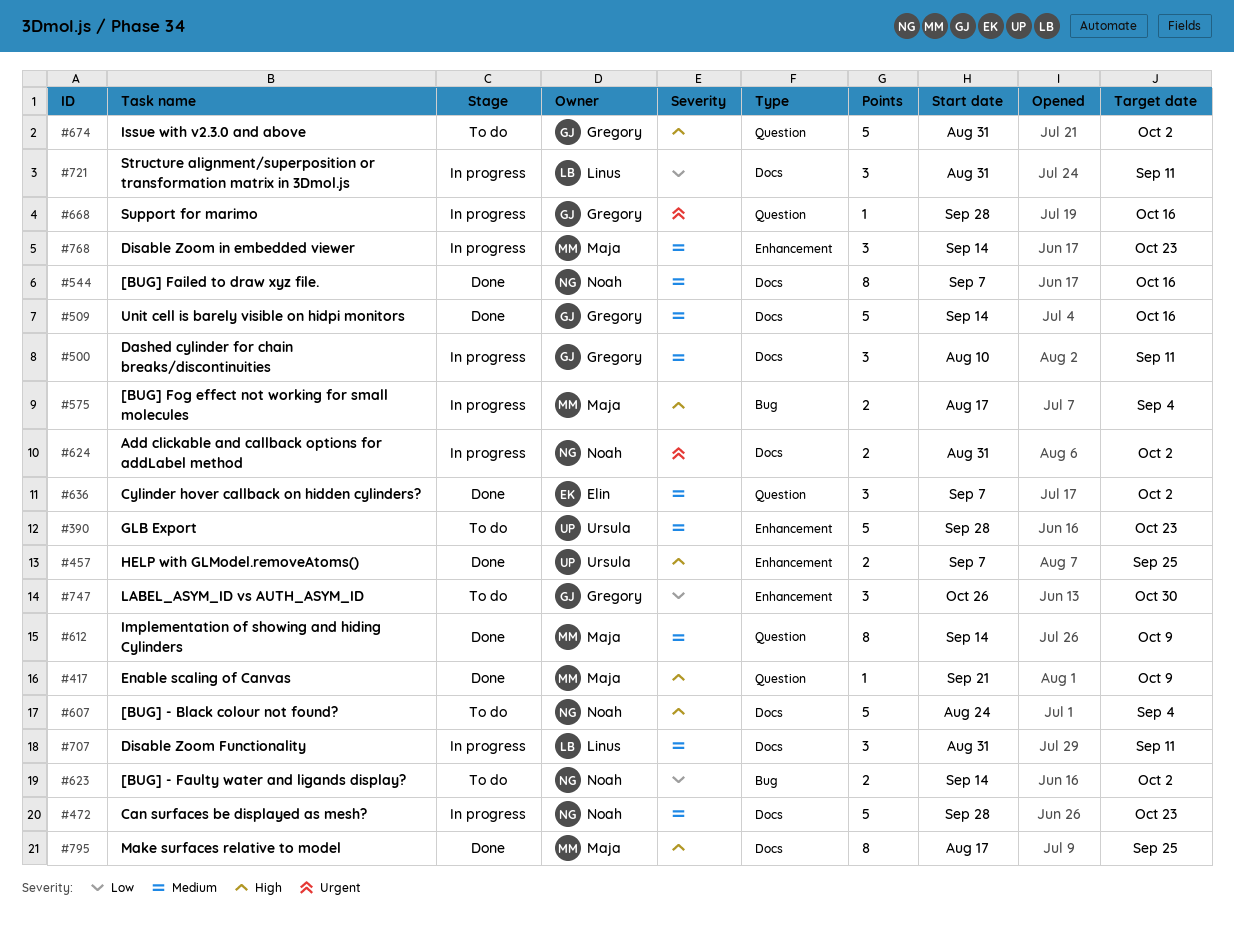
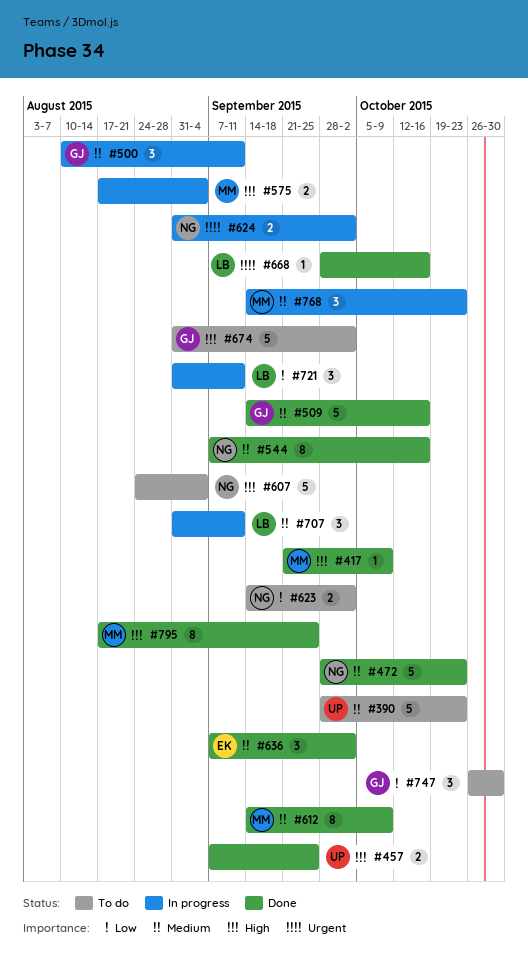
#472, status: In progress -> Done
#668, status: In progress -> Done
#668, owner: Gregory -> Linus

